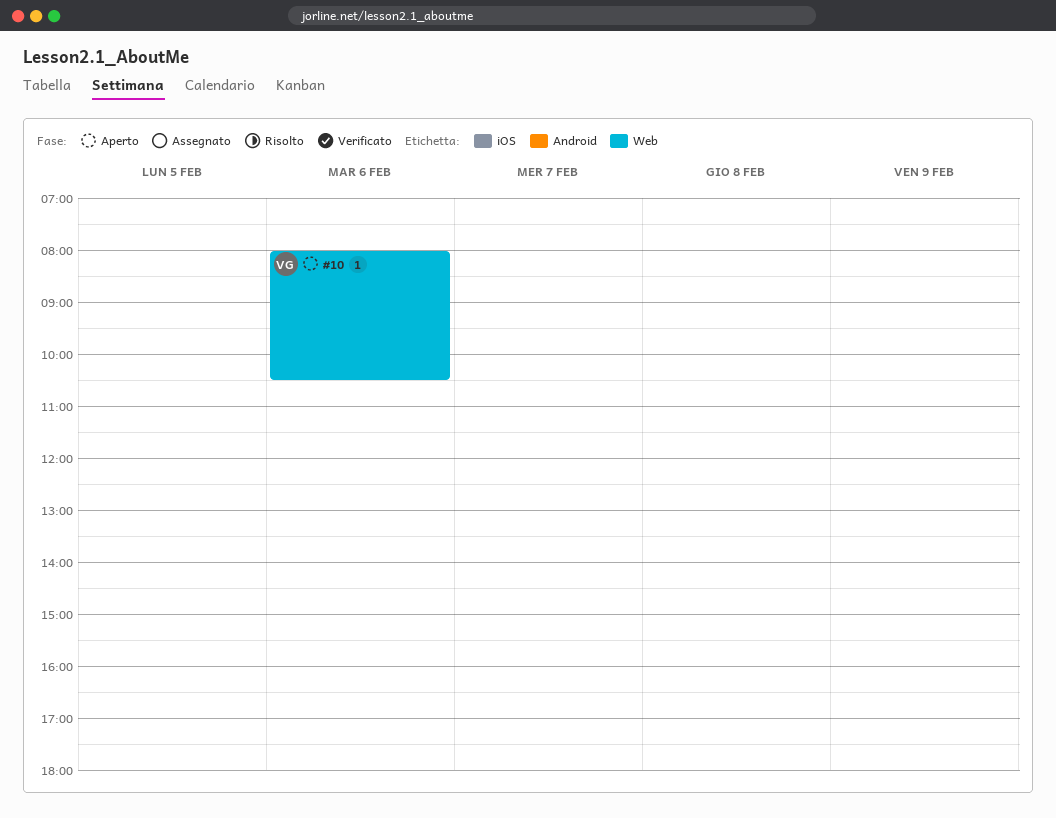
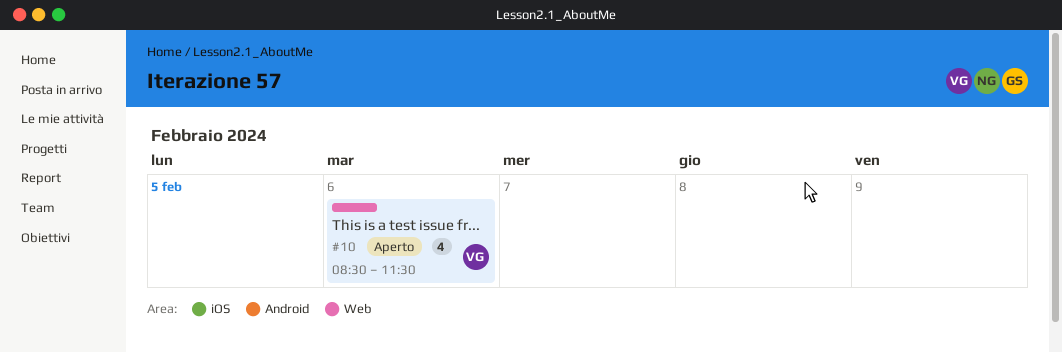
#10, estimate: 1 -> 4
#10, begins: 08:00 -> 08:30
#10, ends: 10:30 -> 11:30

